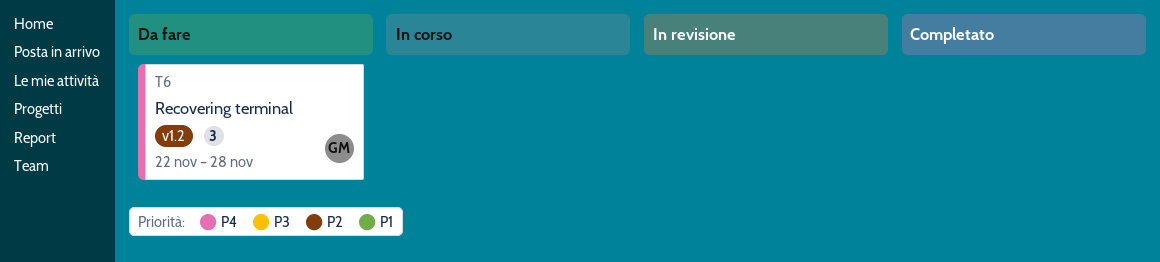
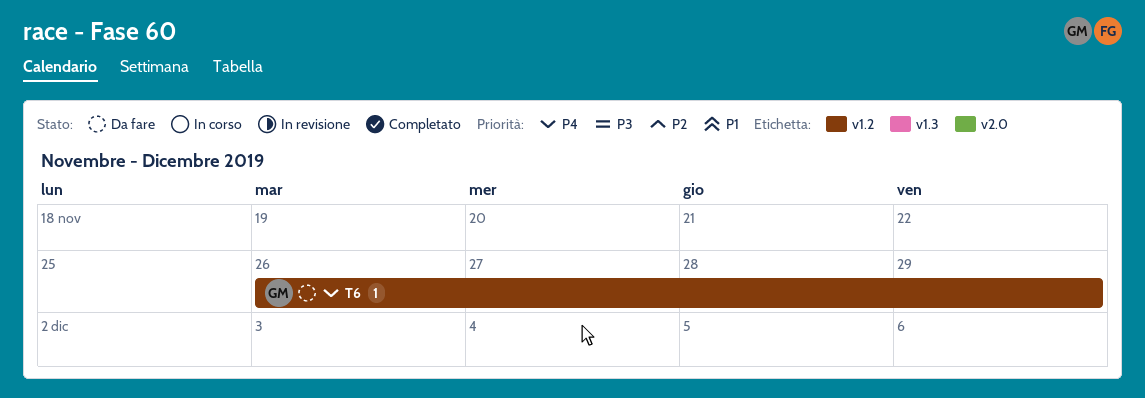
T6, estimate: 3 -> 1
T6, start: Nov 22 -> Nov 26
T6, due: Nov 28 -> Nov 29

